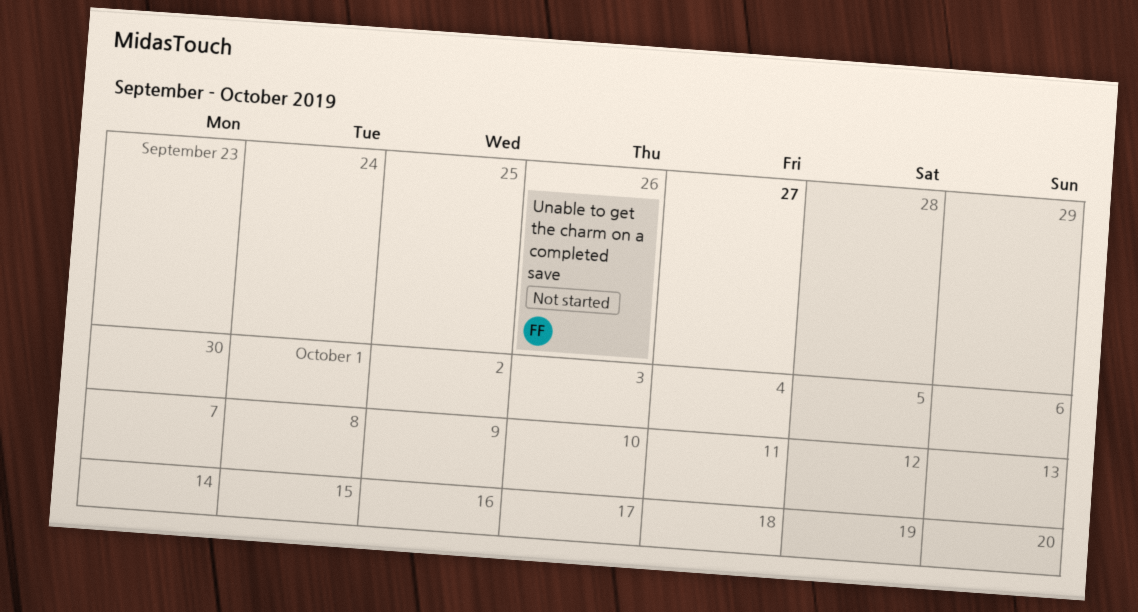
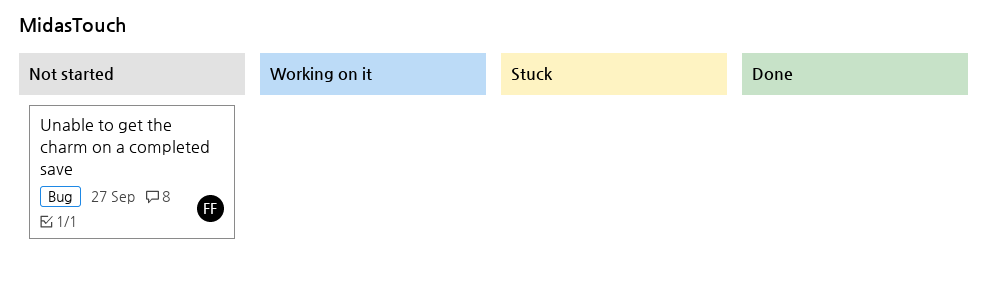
Unable to get the charm on a completed save, due: Sep 26 -> Sep 27

